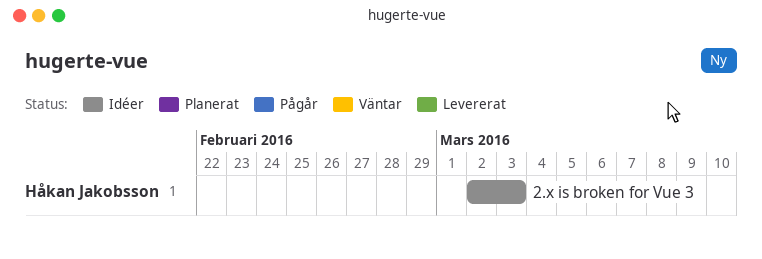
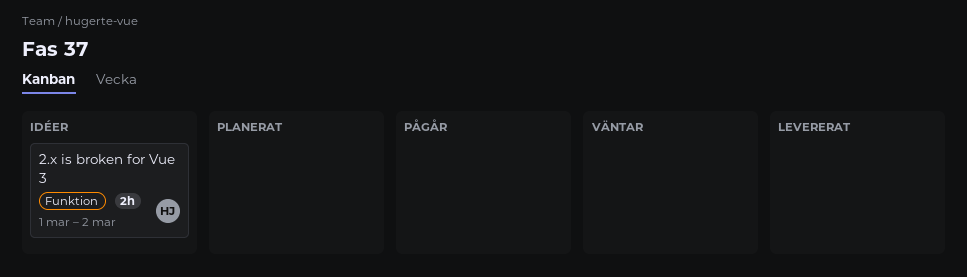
2.x is broken for Vue 3, start: Mar 2 -> Mar 1
2.x is broken for Vue 3, due: Mar 3 -> Mar 2

